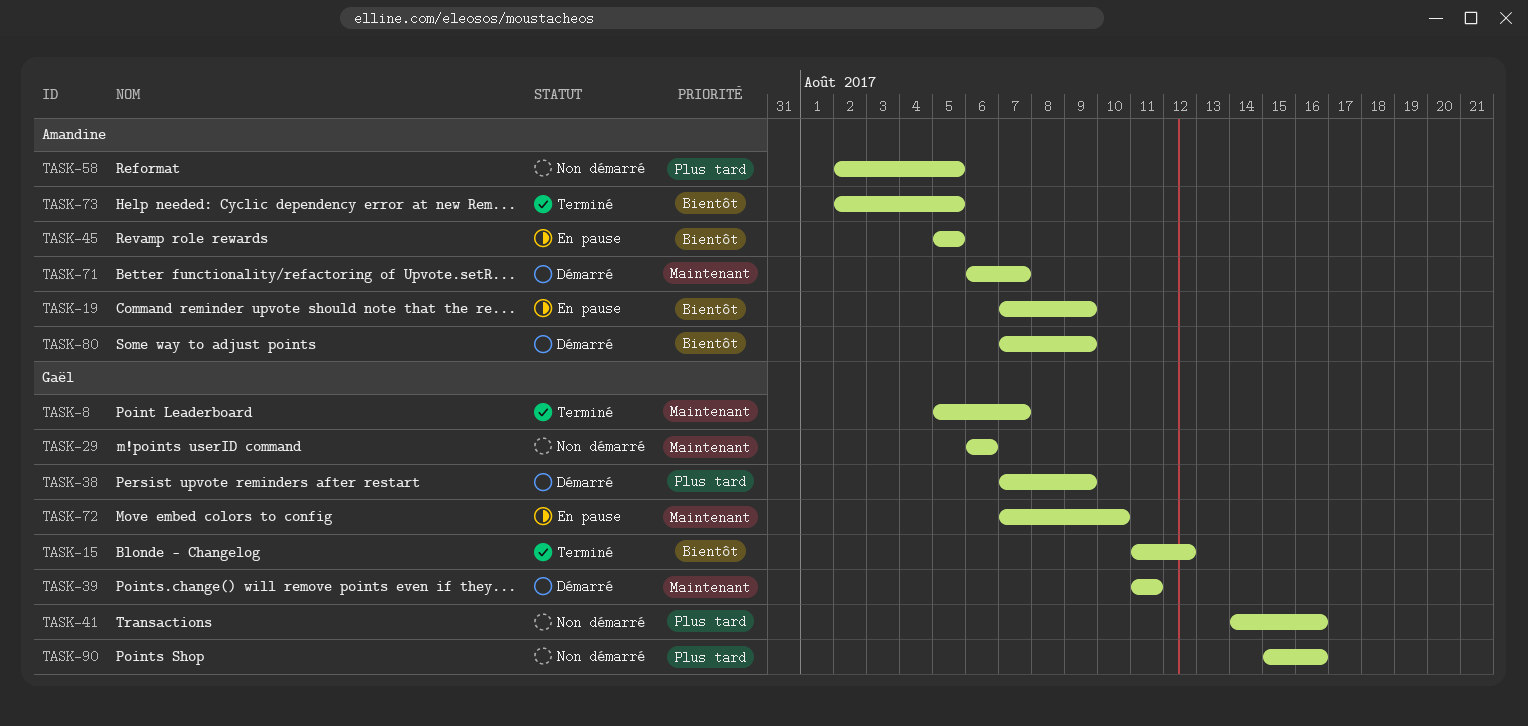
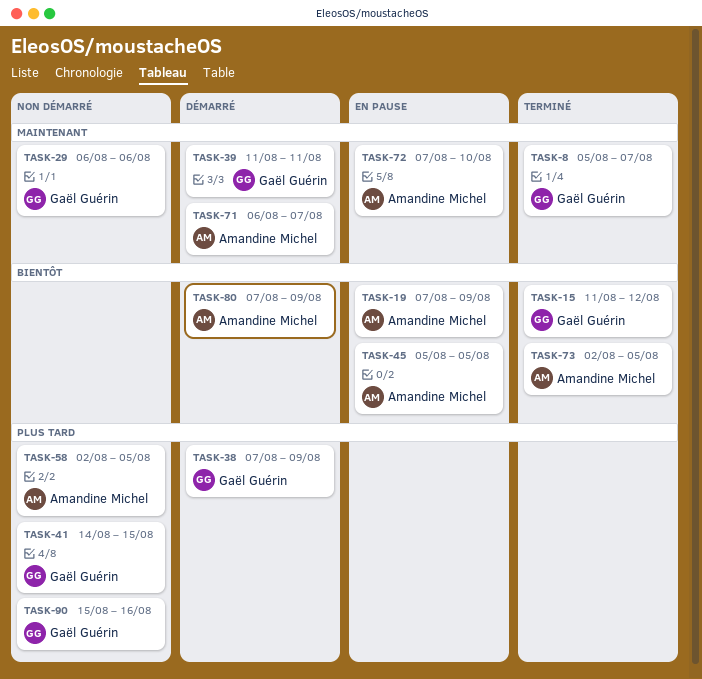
TASK-41, due: Aug 16 -> Aug 15
TASK-72, owner: Gaël Guérin -> Amandine Michel

